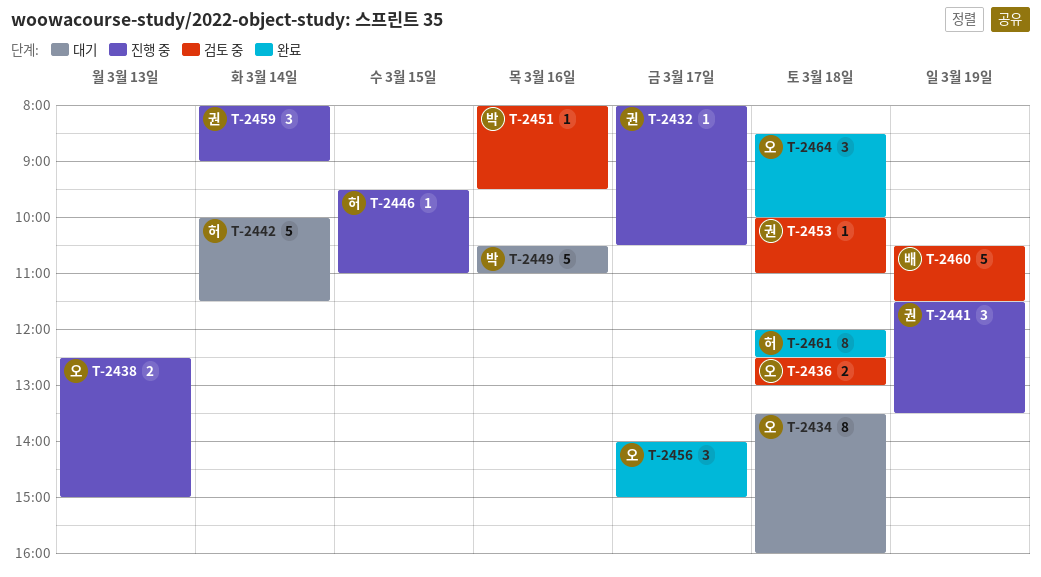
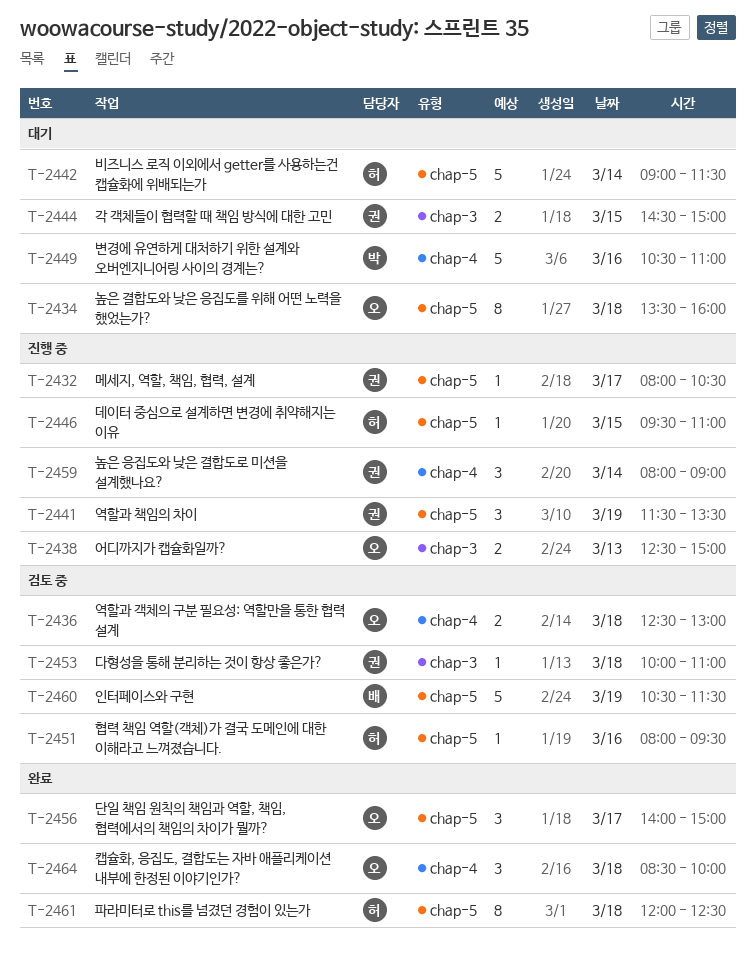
T-2442, begins: 10:00 -> 09:00
T-2444: none -> present
T-2451, owner: 박 -> 허

